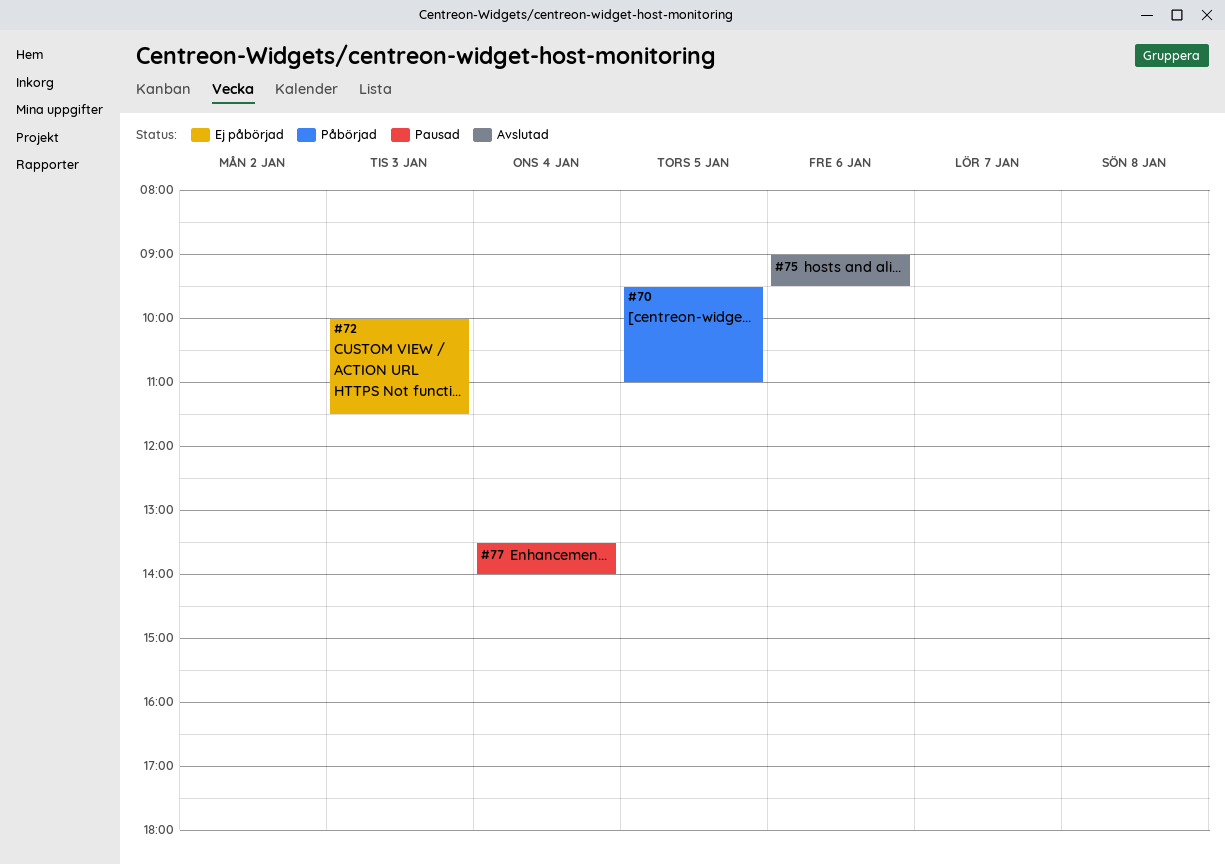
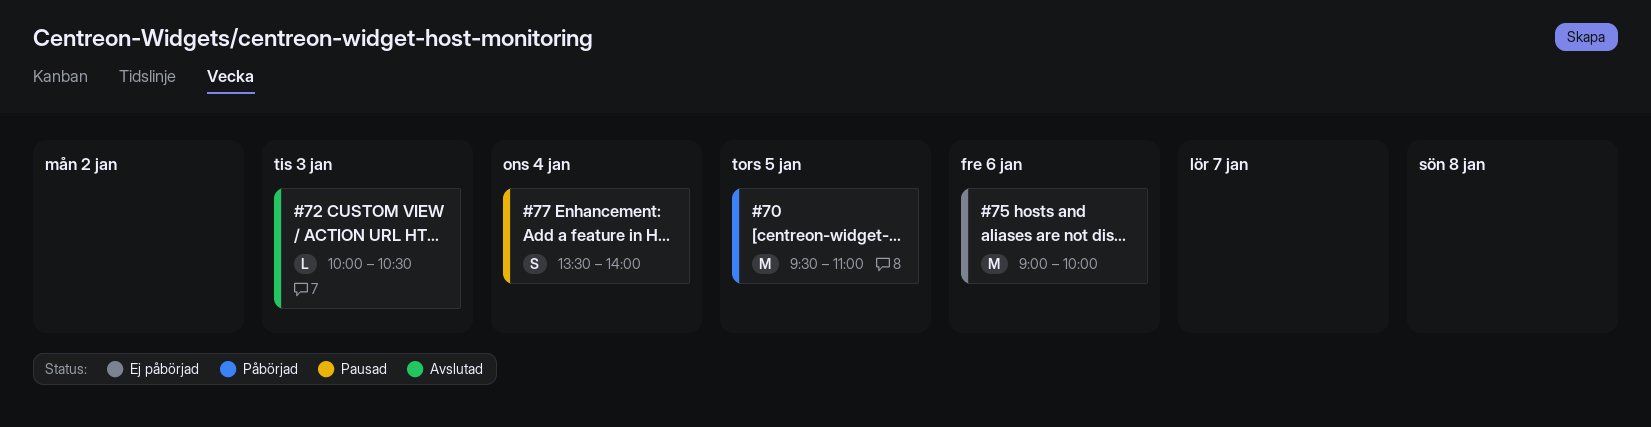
#72, status: Ej påbörjad -> Avslutad
#72, ends: 11:30 -> 10:30
#75, status: Avslutad -> Ej påbörjad
#75, ends: 09:30 -> 10:00

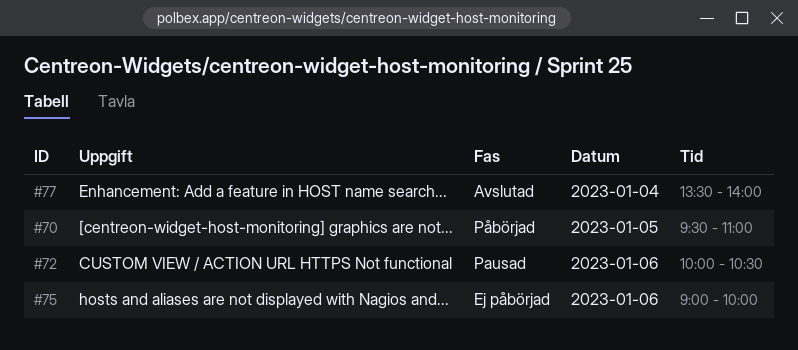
#72, status: Avslutad -> Pausad
#72, day: Jan 3 -> Jan 6
#77, status: Pausad -> Avslutad

